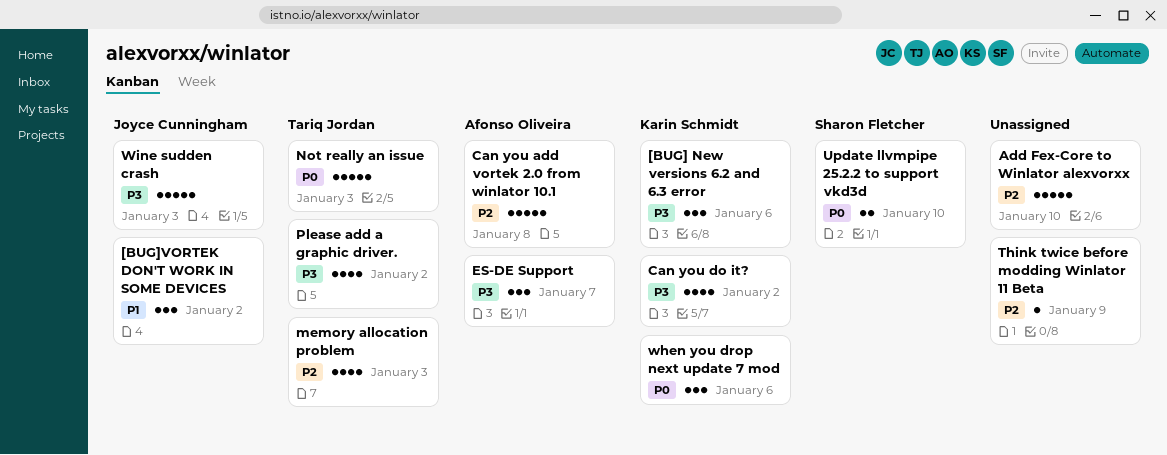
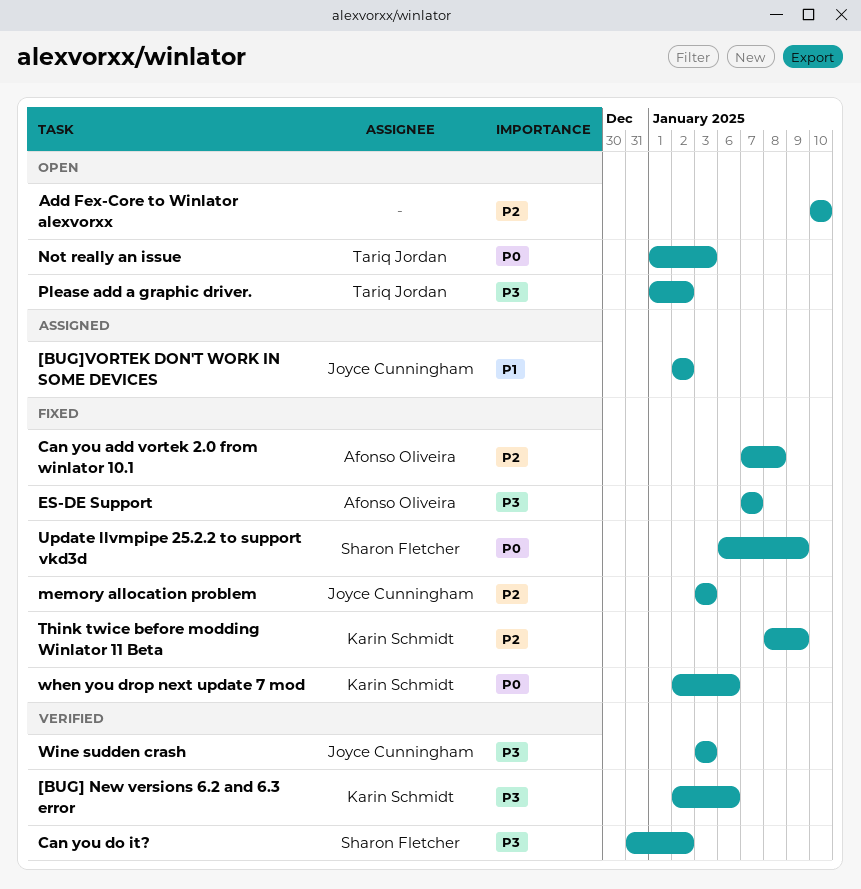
Can you do it?, owner: Karin Schmidt -> Sharon Fletcher
memory allocation problem, owner: Tariq Jordan -> Joyce Cunningham
Think twice before modding Winlator 11 Beta, owner: none -> Karin Schmidt
Update llvmpipe 25.2.2 to support vkd3d, due: Jan 10 -> Jan 9

